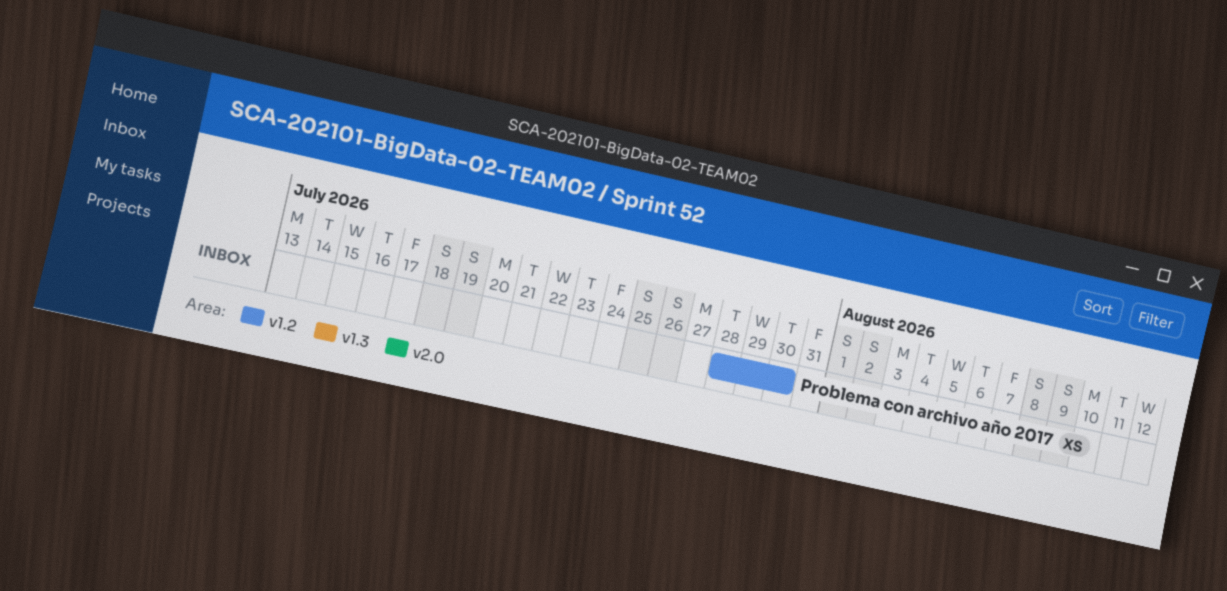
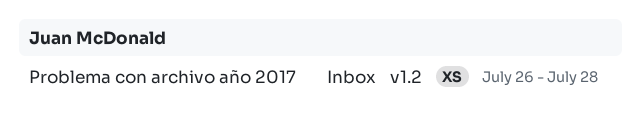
Problema con archivo año 2017, start: Jul 28 -> Jul 26
Problema con archivo año 2017, due: Jul 30 -> Jul 28

